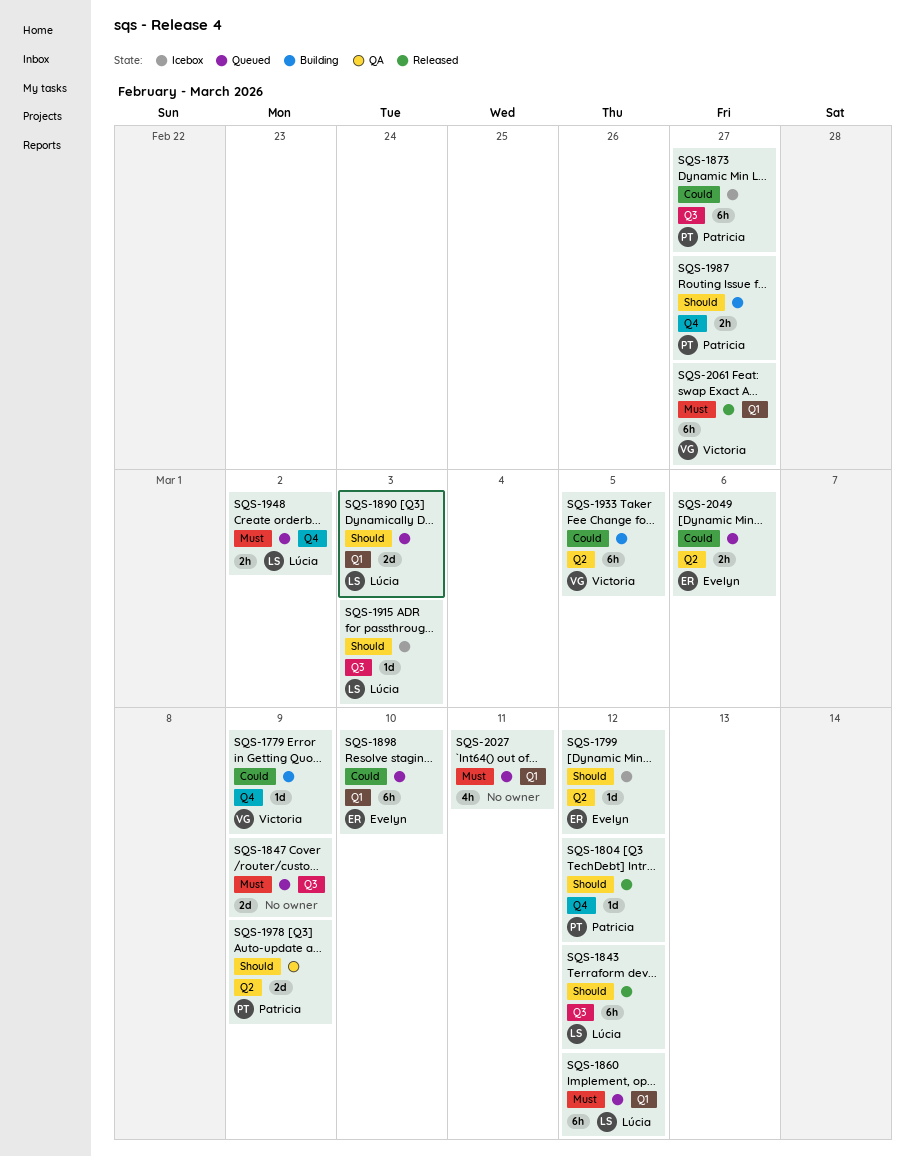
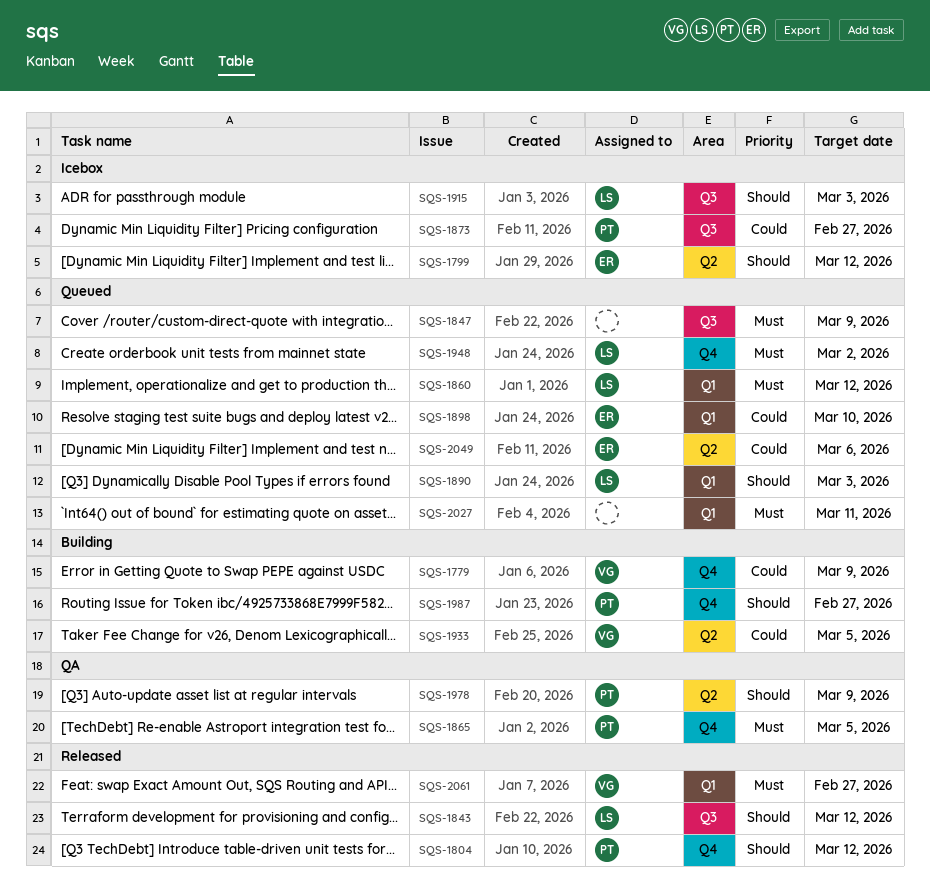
SQS-1865: none -> present

